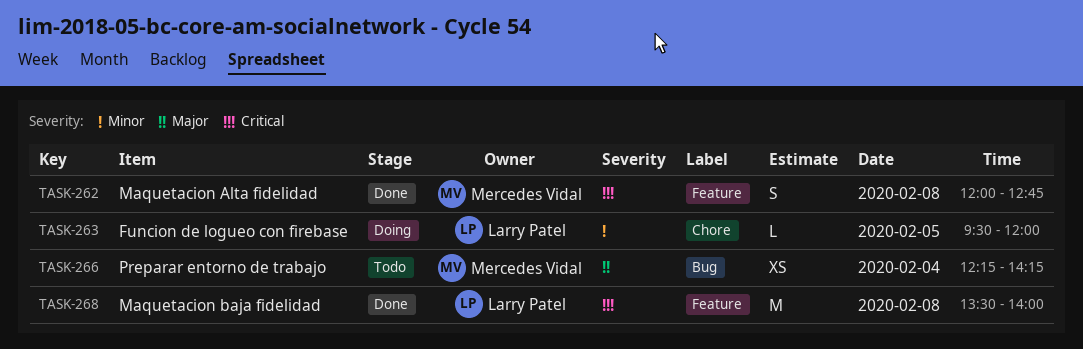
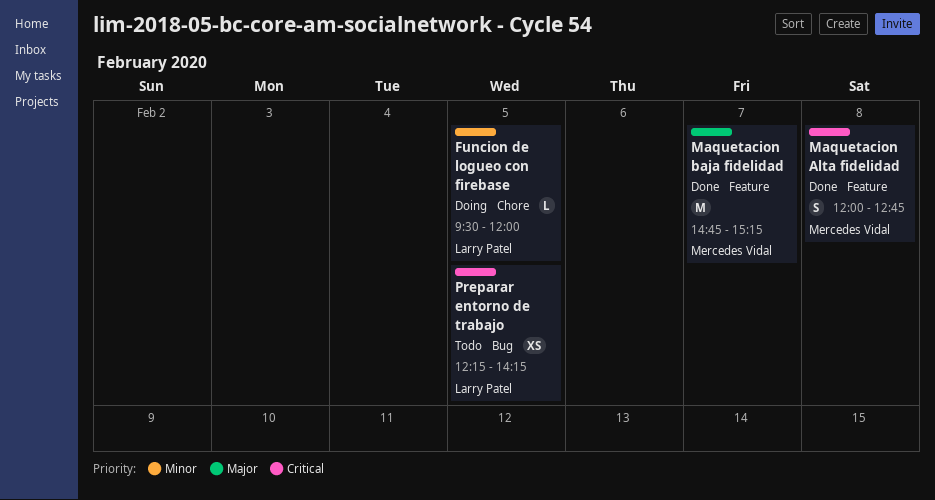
Maquetacion baja fidelidad, owner: Larry Patel -> Mercedes Vidal
Maquetacion baja fidelidad, priority: Critical -> Major
Maquetacion baja fidelidad, day: Feb 8 -> Feb 7
Maquetacion baja fidelidad, begins: 13:30 -> 14:45
Maquetacion baja fidelidad, ends: 14:00 -> 15:15
Preparar entorno de trabajo, owner: Mercedes Vidal -> Larry Patel
Preparar entorno de trabajo, priority: Major -> Critical
Preparar entorno de trabajo, day: Feb 4 -> Feb 5

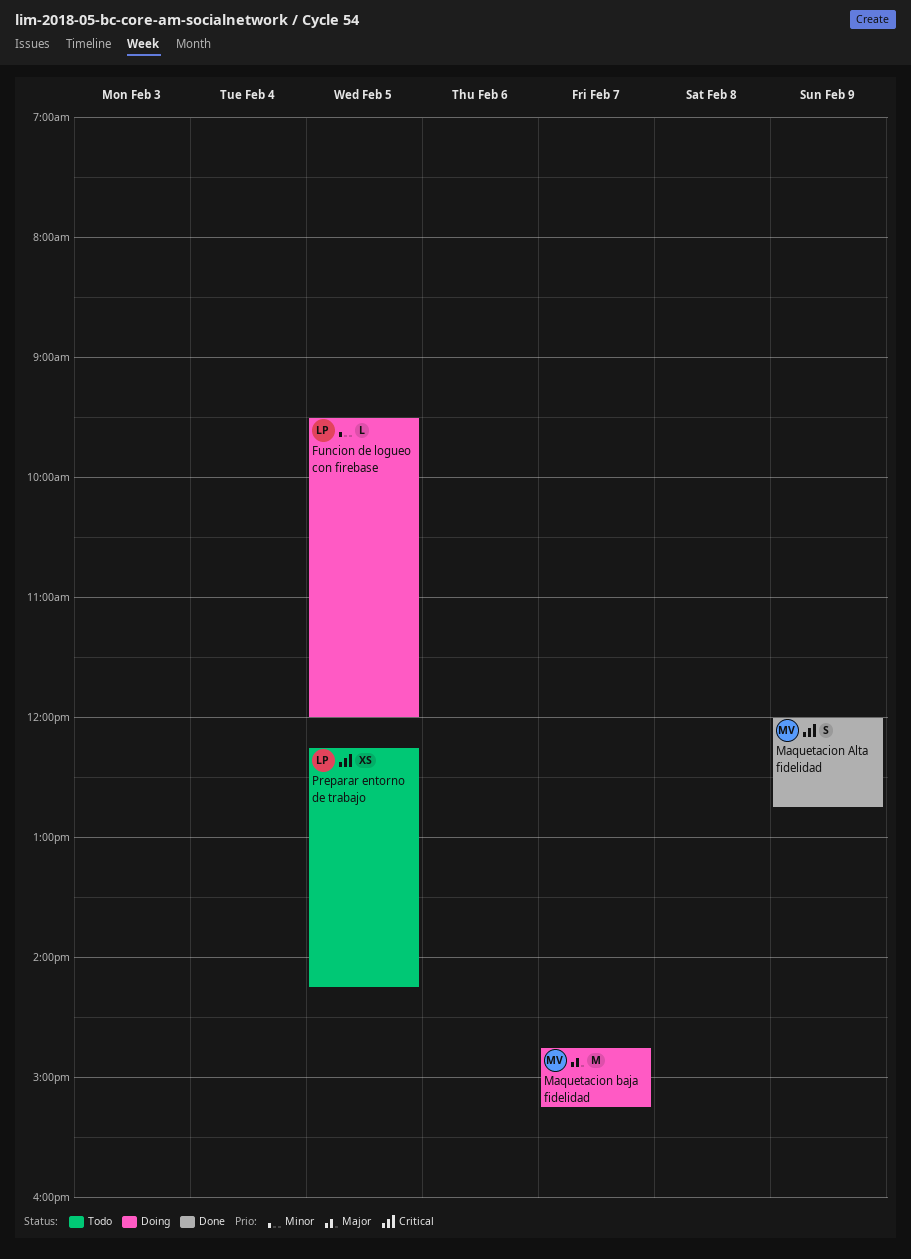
Maquetacion Alta fidelidad, day: Feb 8 -> Feb 9
Maquetacion baja fidelidad, status: Done -> Doing

